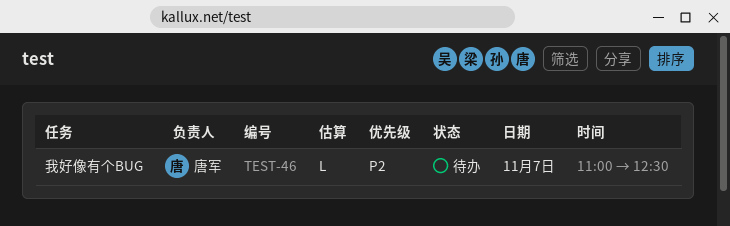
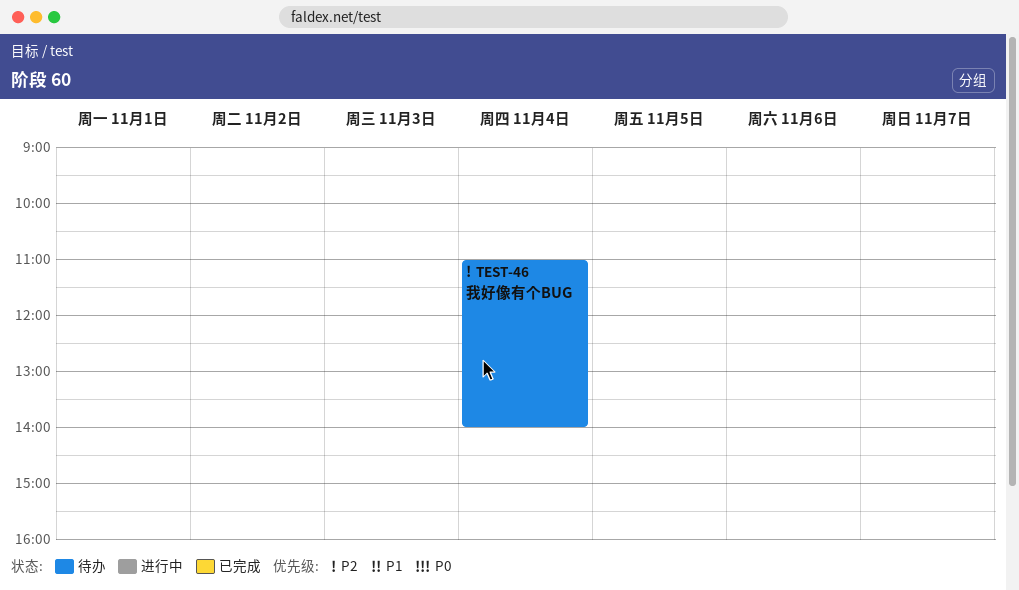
TEST-46, day: Nov 7 -> Nov 4
TEST-46, ends: 12:30 -> 14:00

